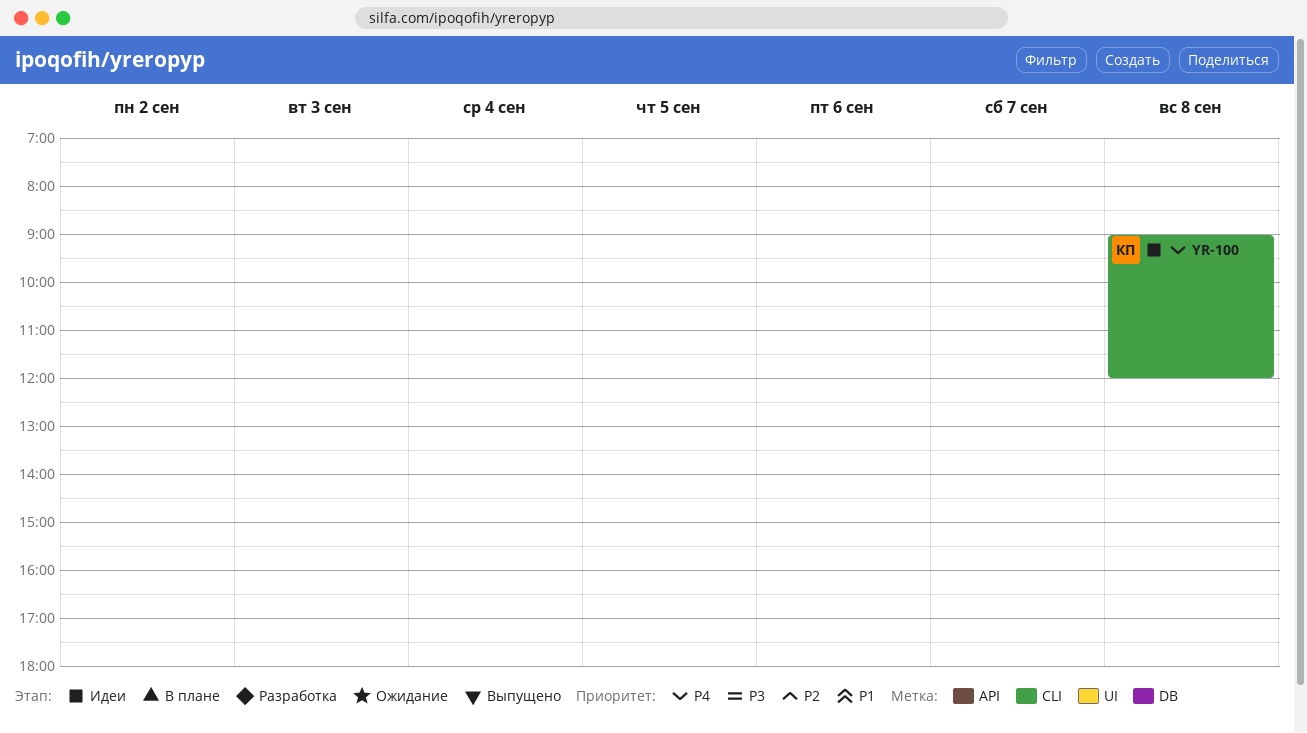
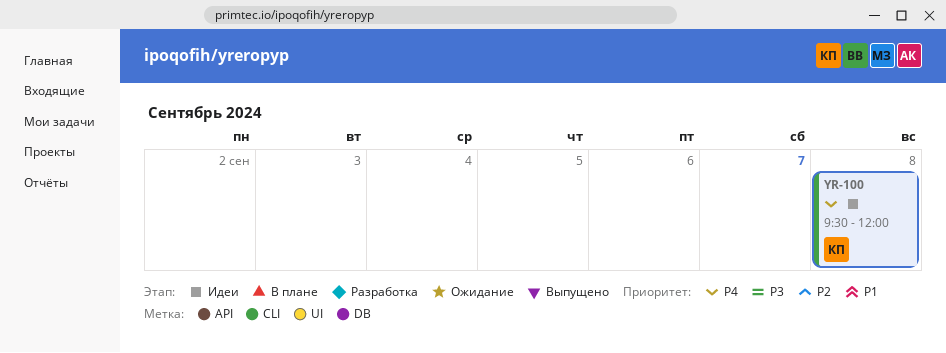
YR-100, begins: 09:00 -> 09:30

